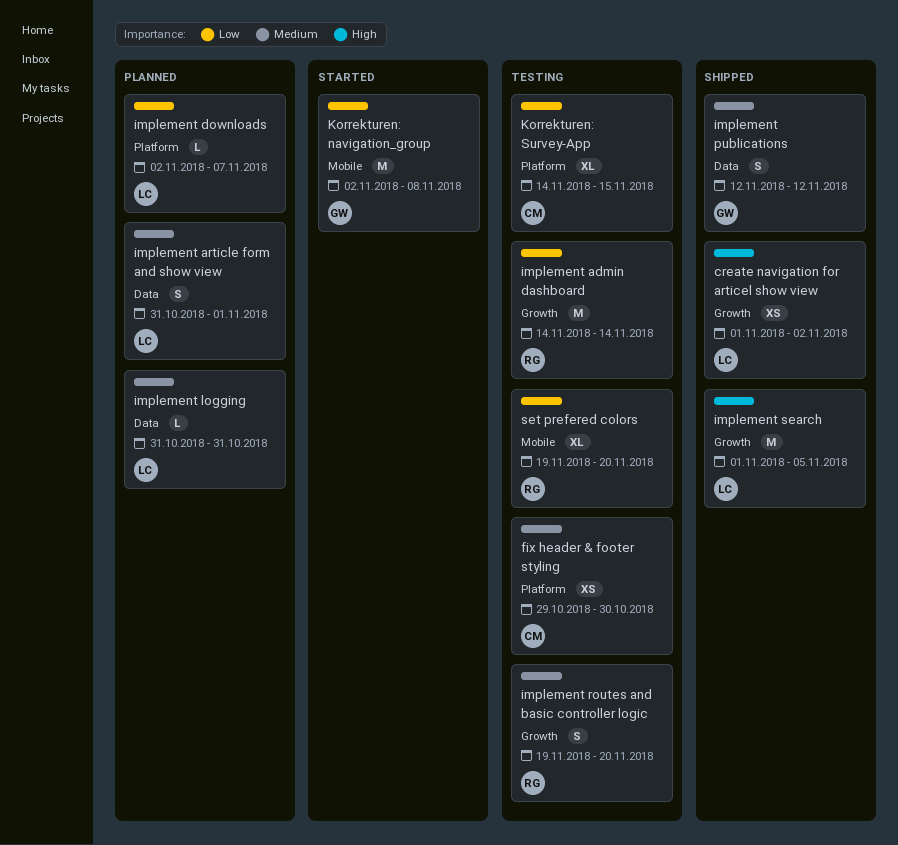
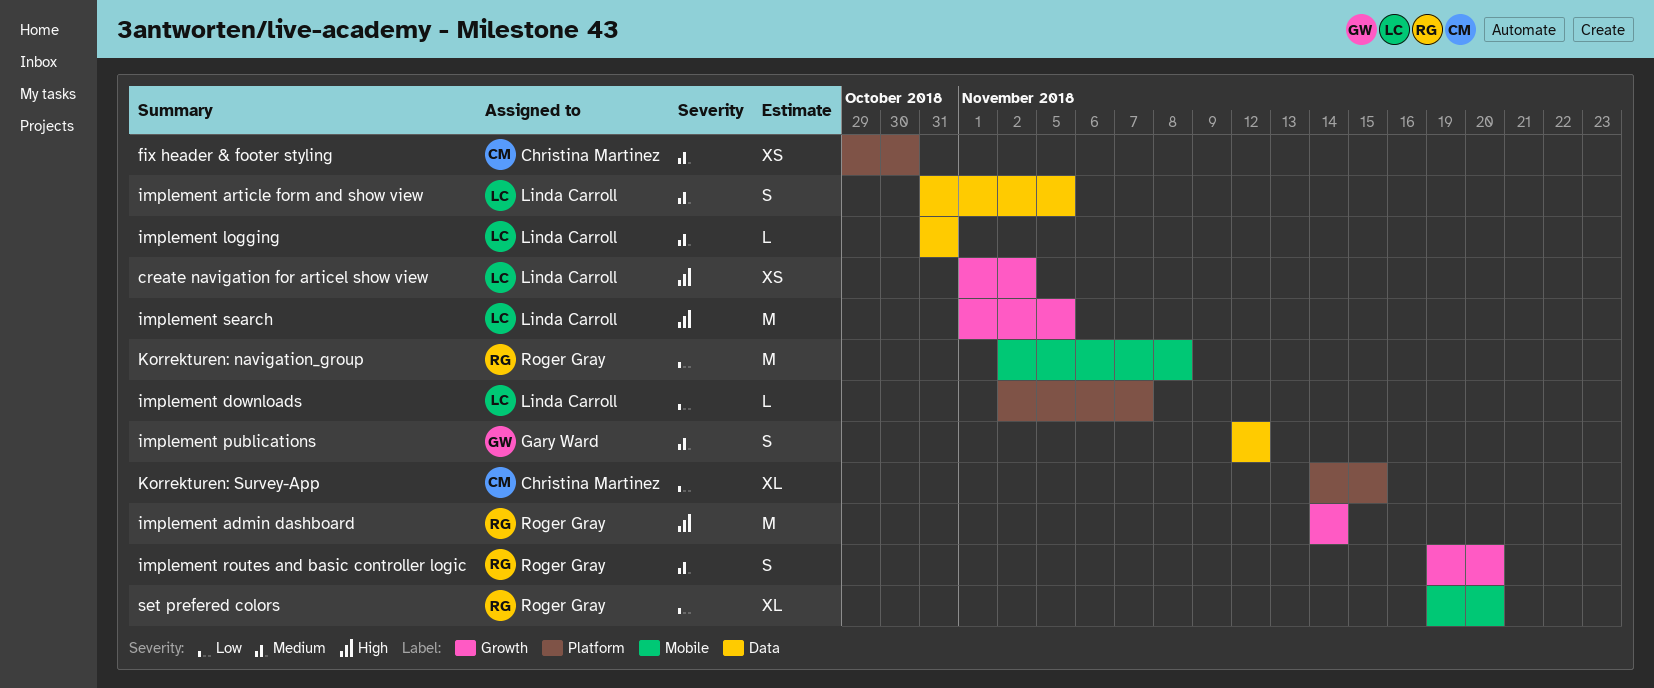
implement admin dashboard, priority: Low -> High
implement article form and show view, due: Nov 1 -> Nov 5
Korrekturen: navigation_group, owner: Gary Ward -> Roger Gray

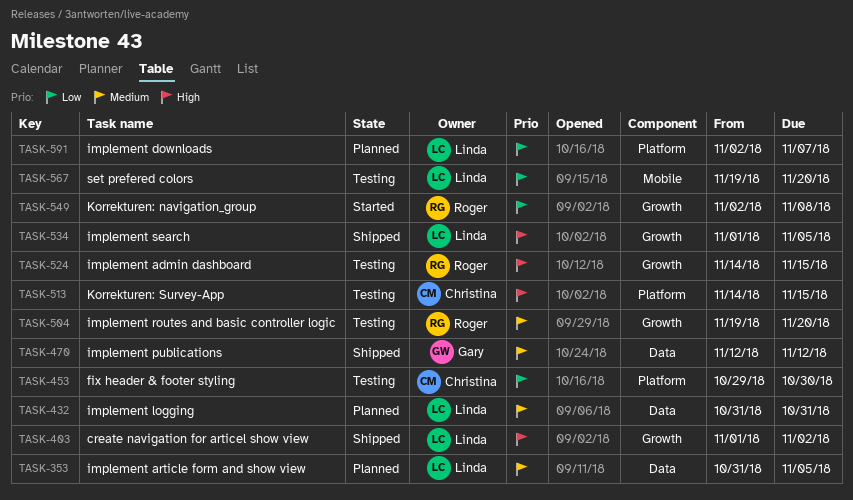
fix header & footer styling, priority: Medium -> Low
implement admin dashboard, due: Nov 14 -> Nov 15
Korrekturen: navigation_group, label: Mobile -> Growth
Korrekturen: Survey-App, priority: Low -> High
set prefered colors, owner: Roger Gray -> Linda Carroll

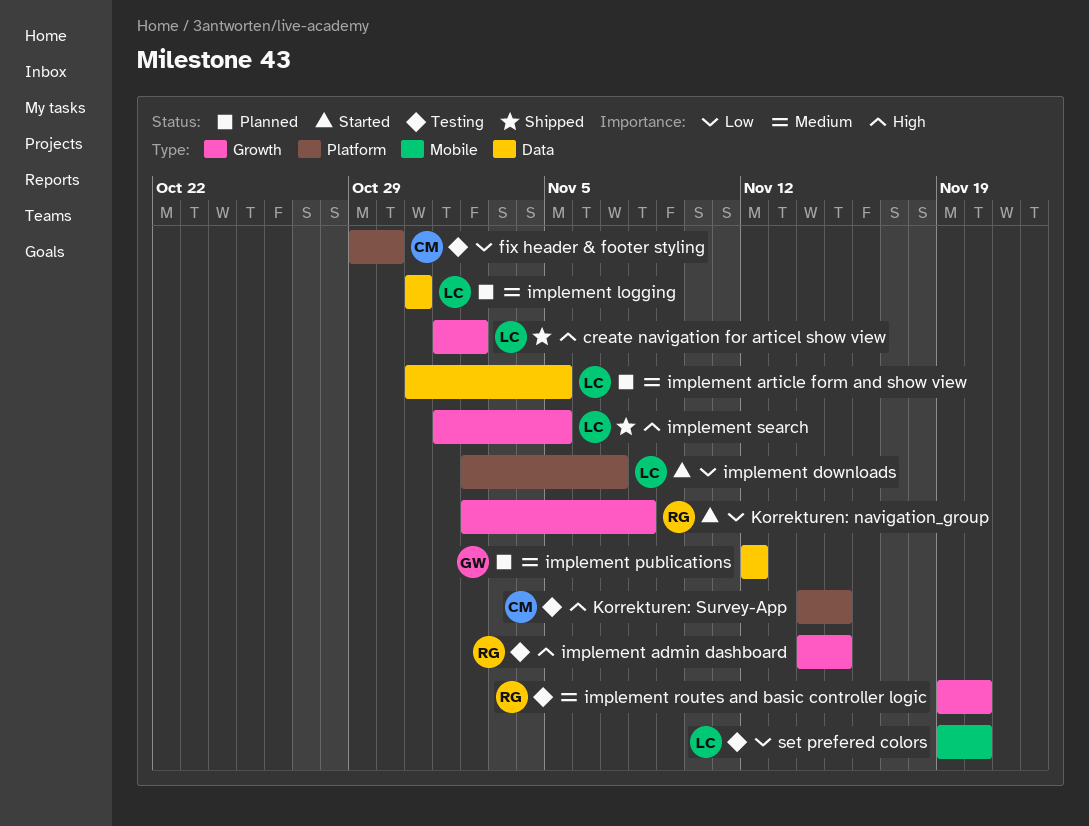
implement downloads, status: Planned -> Started
implement publications, status: Shipped -> Planned

